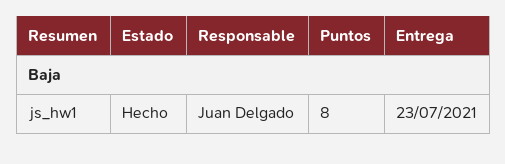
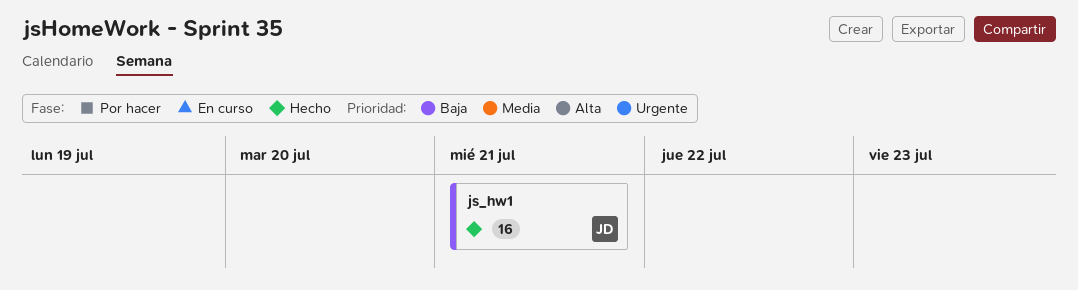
js_hw1, estimate: 8 -> 16
js_hw1, due: Jul 23 -> Jul 21

